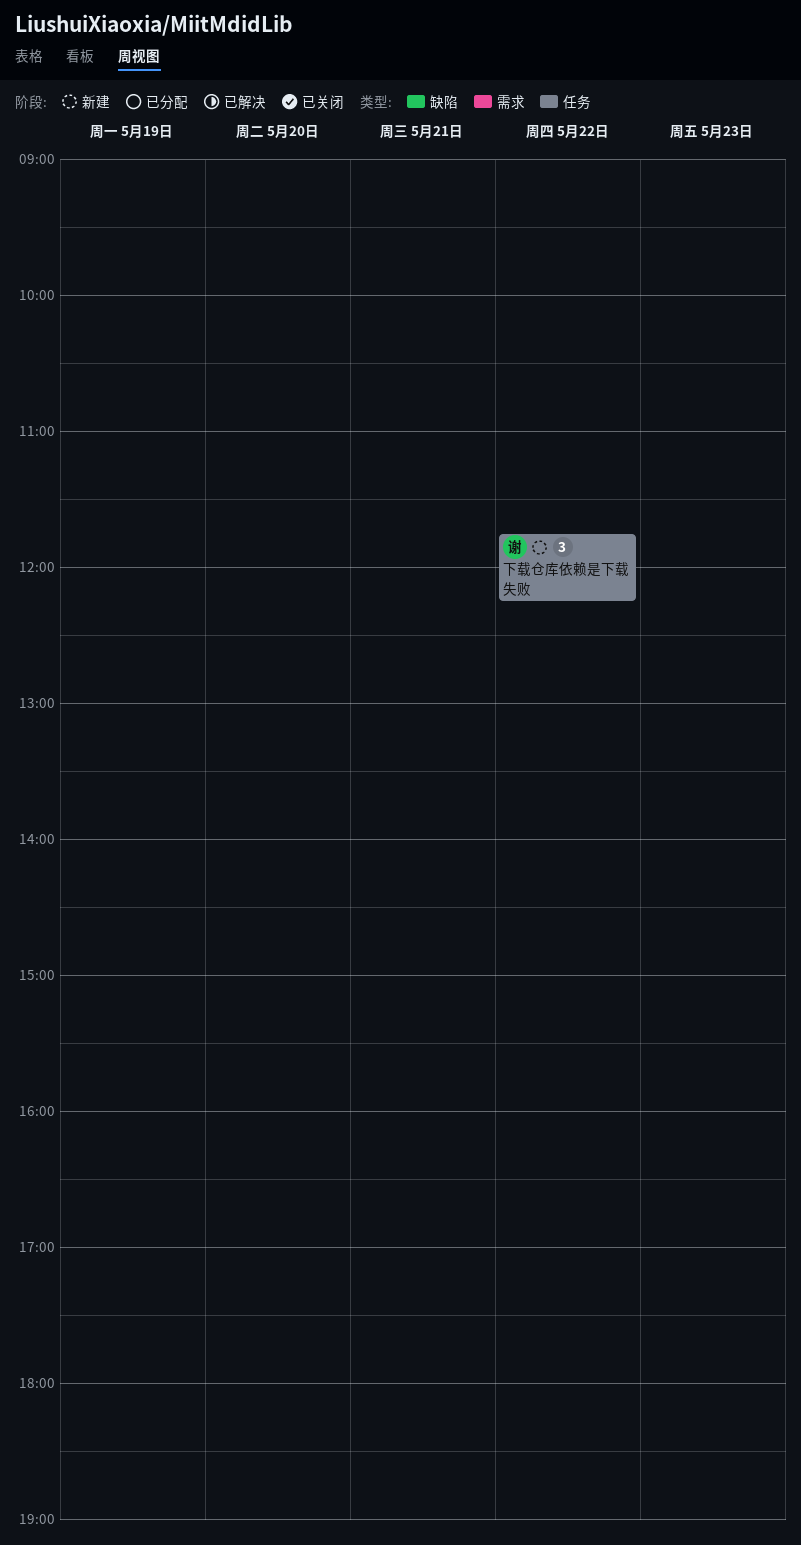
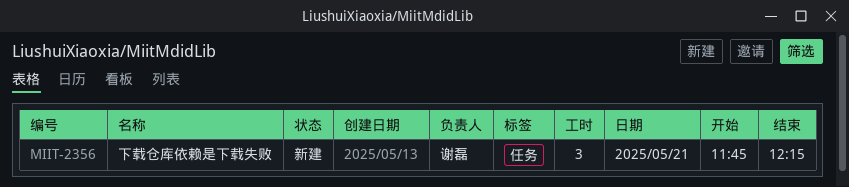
下载仓库依赖是下载失败, day: May 22 -> May 21

